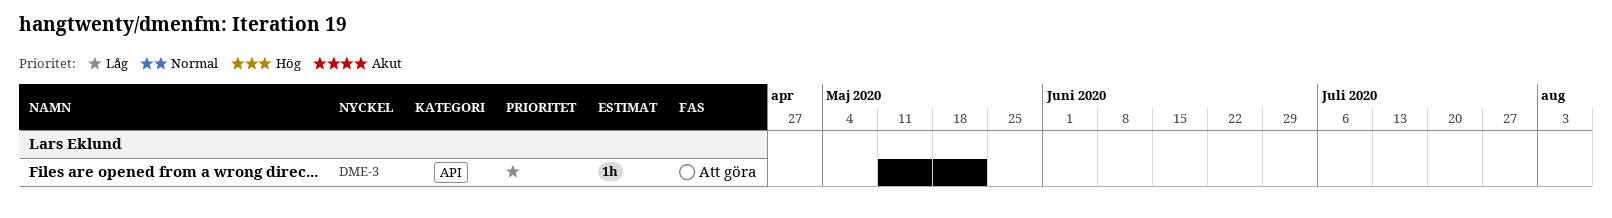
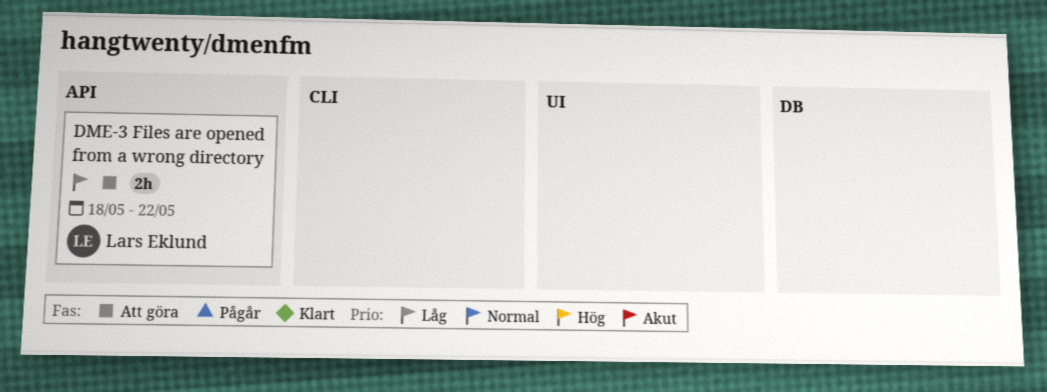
DME-3, estimate: 1h -> 2h
DME-3, start: May 11 -> May 18

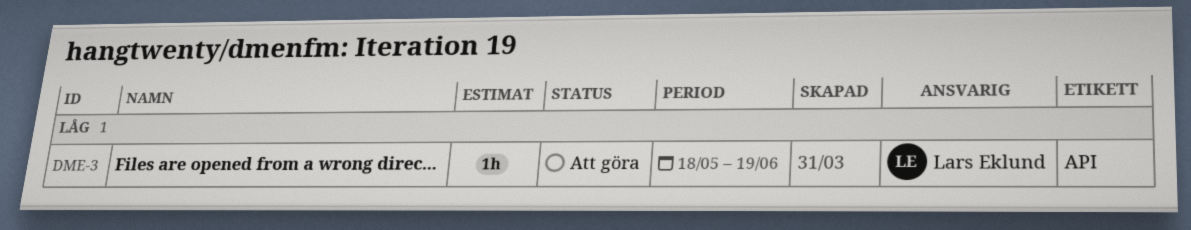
DME-3, estimate: 2h -> 1h
DME-3, due: May 22 -> Jun 19

